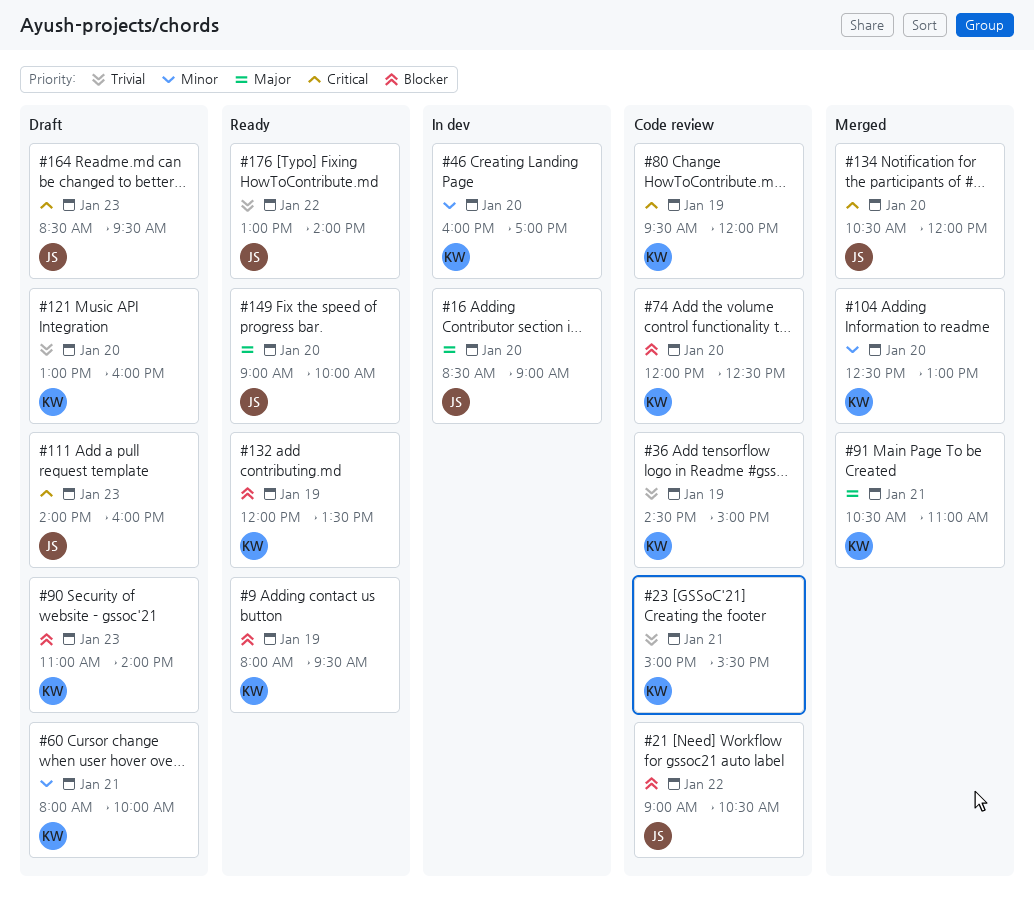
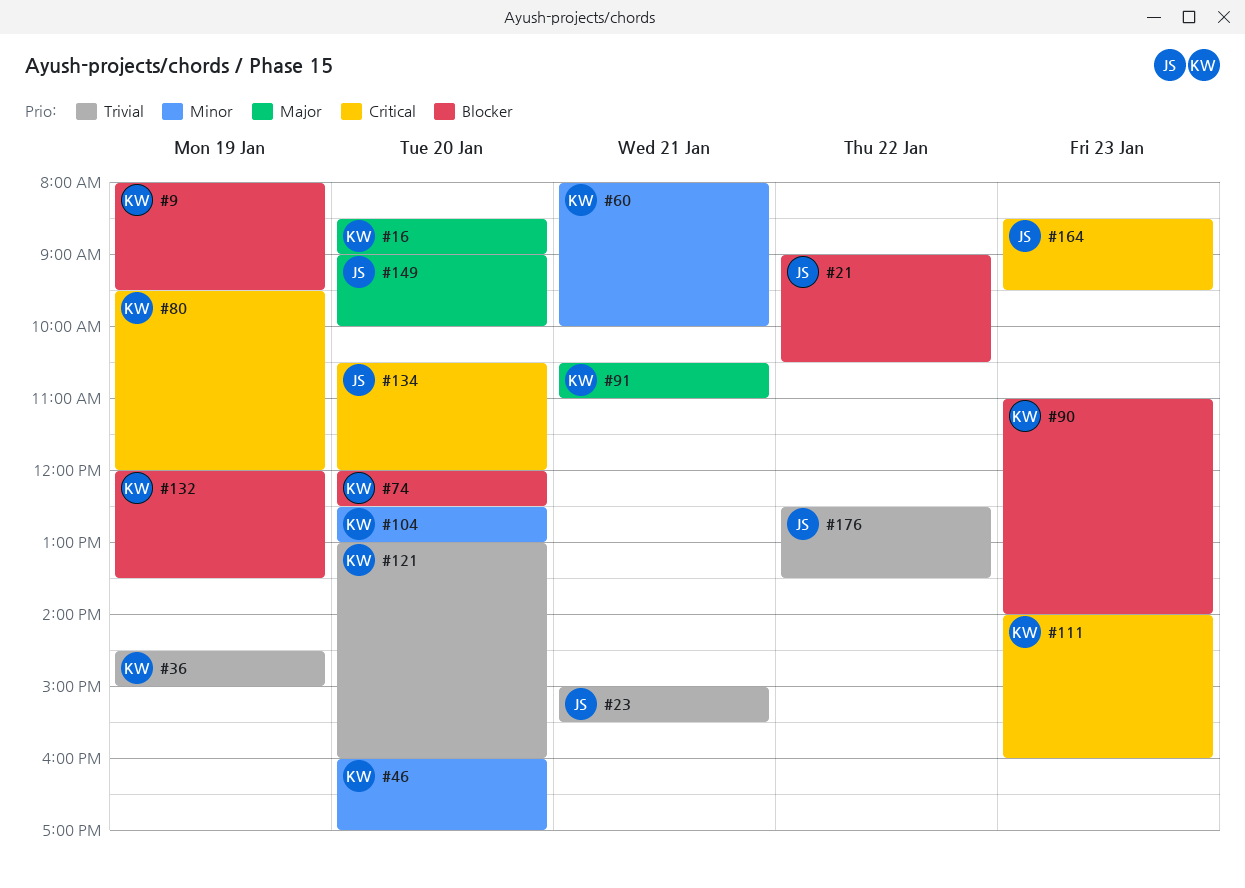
#16, owner: JS -> KW
#23, owner: KW -> JS
#111, owner: JS -> KW
#176, begins: 13:00 -> 12:30
#176, ends: 14:00 -> 13:30

